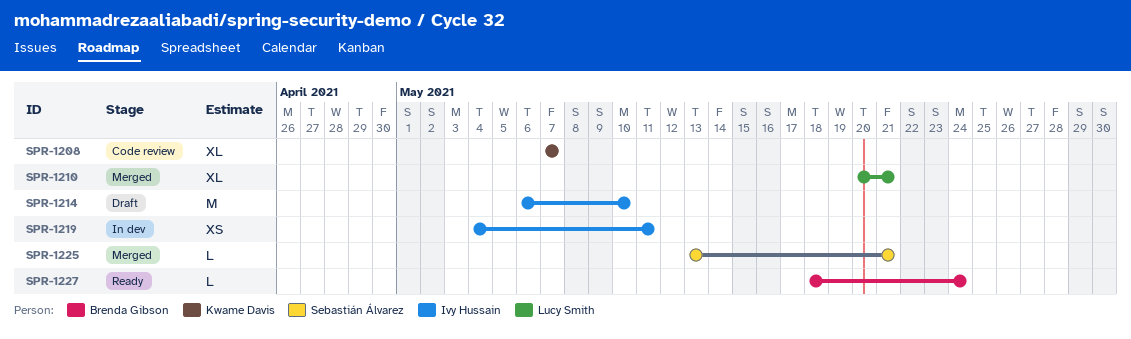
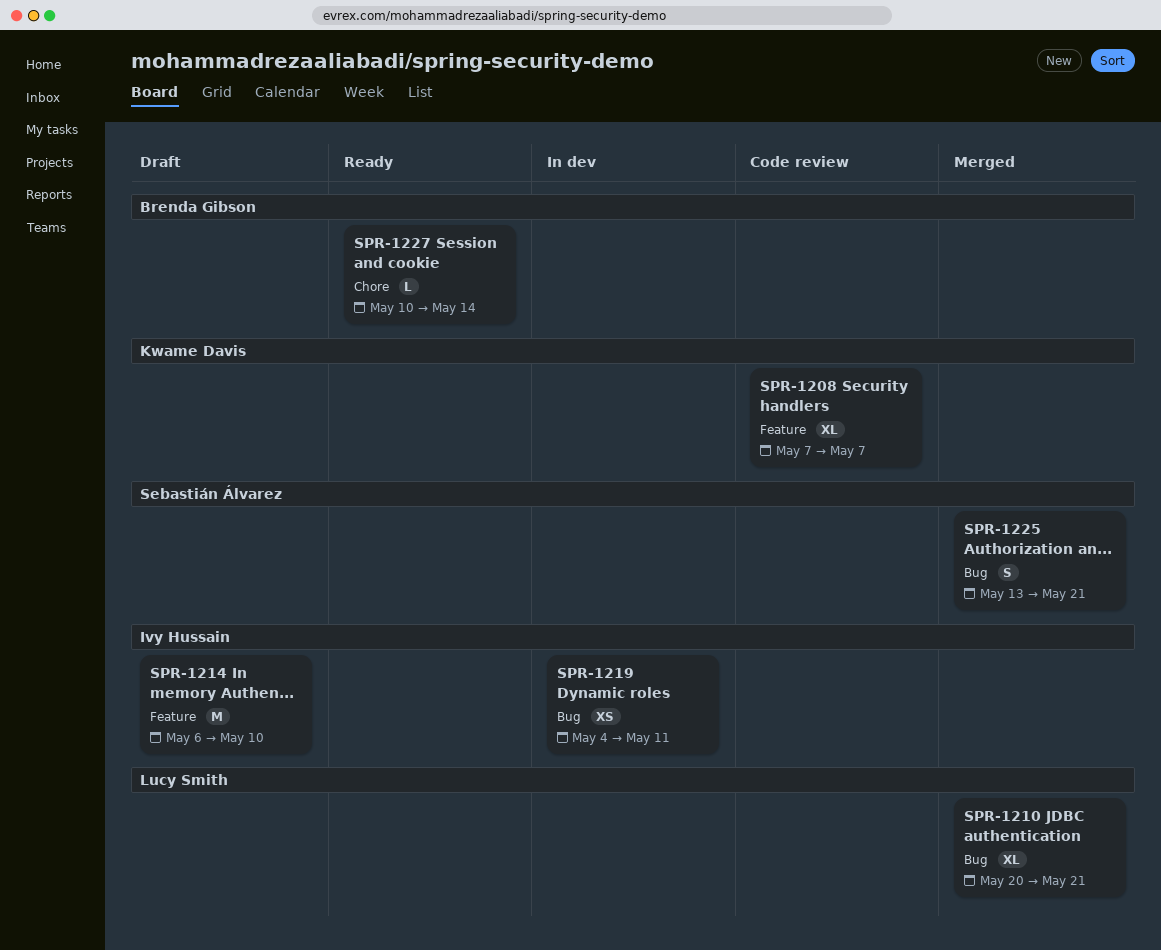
SPR-1225, estimate: L -> S
SPR-1227, start: May 18 -> May 10
SPR-1227, due: May 24 -> May 14

